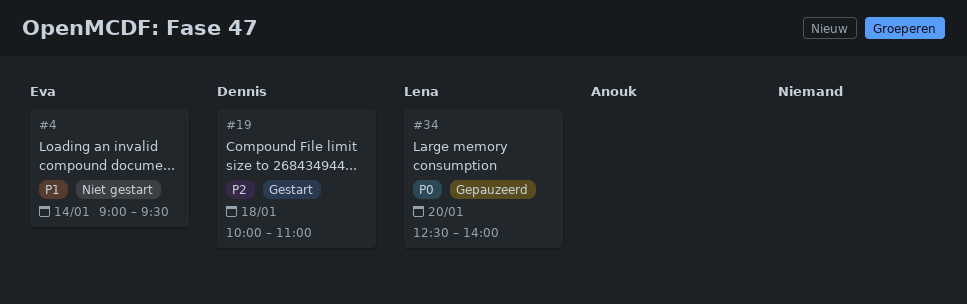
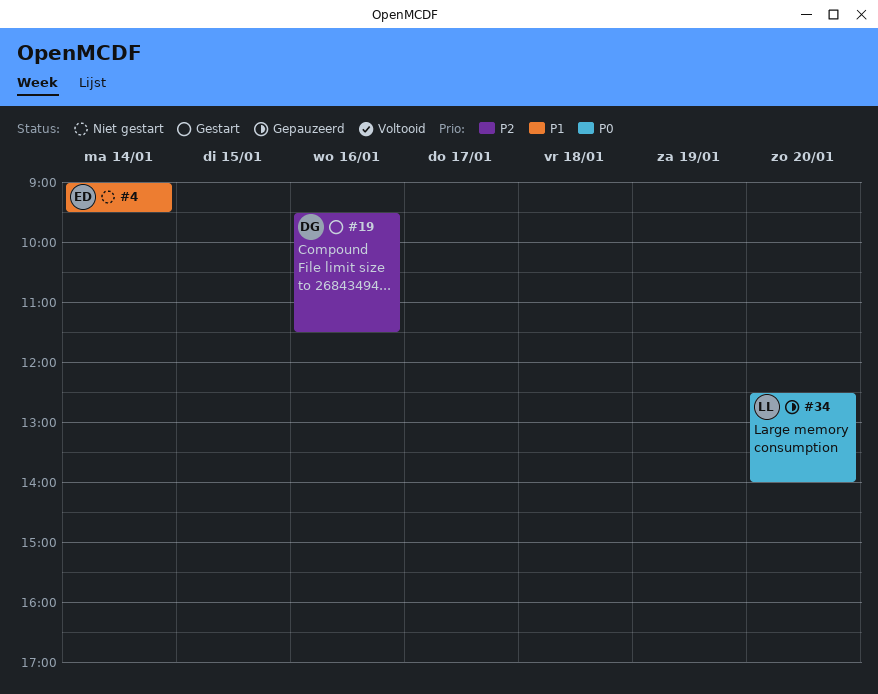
#19, day: Jan 18 -> Jan 16
#19, begins: 10:00 -> 09:30
#19, ends: 11:00 -> 11:30

